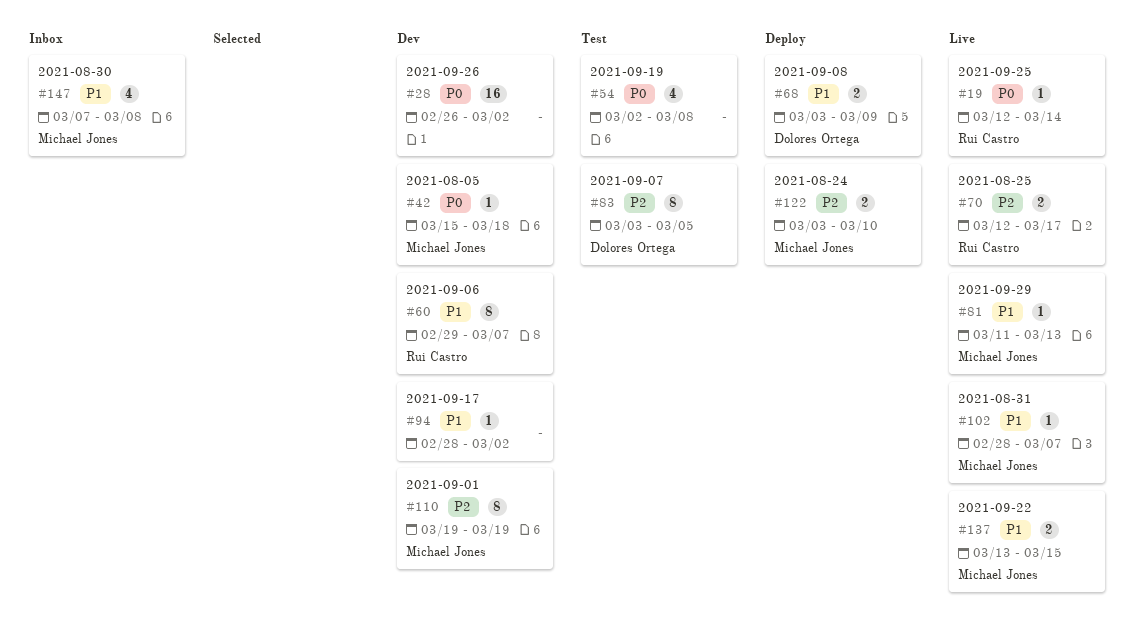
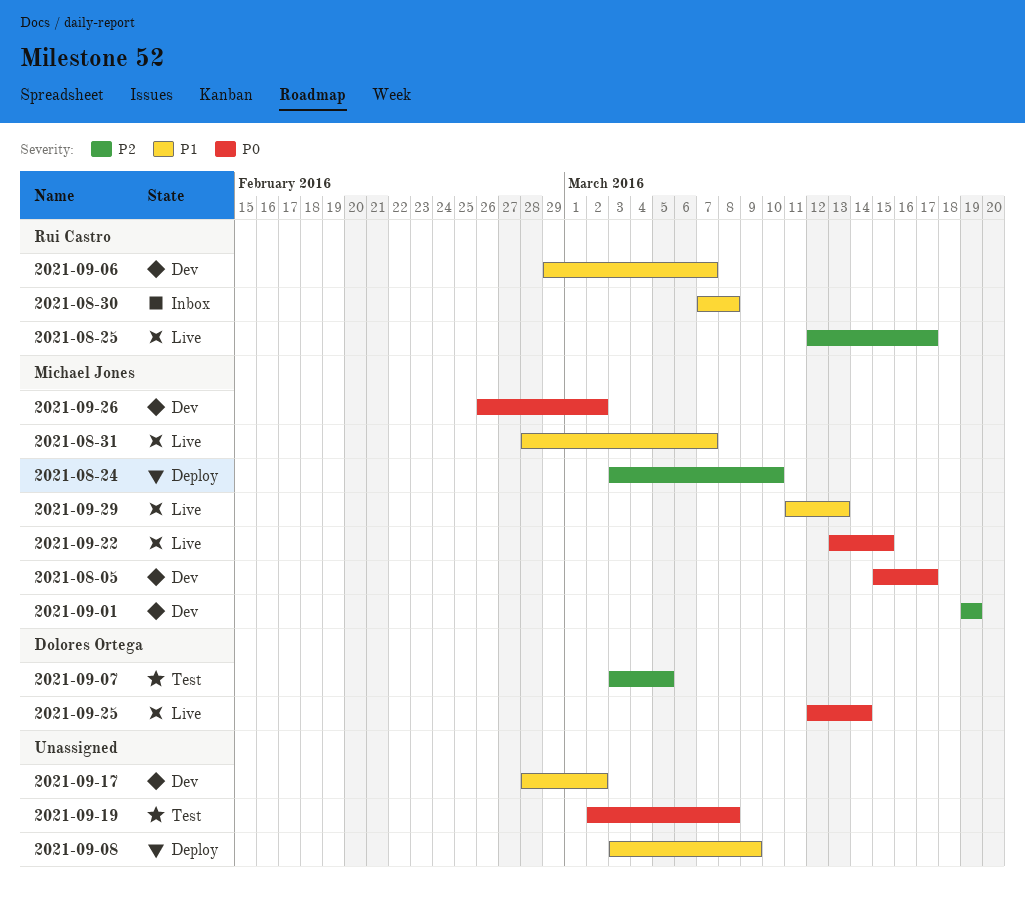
2021-08-05, due: Mar 18 -> Mar 17
2021-08-30, owner: Michael Jones -> Rui Castro
2021-09-08, owner: Dolores Ortega -> none
2021-09-22, priority: P1 -> P0
2021-09-25, owner: Rui Castro -> Dolores Ortega
2021-09-26, owner: none -> Michael Jones

